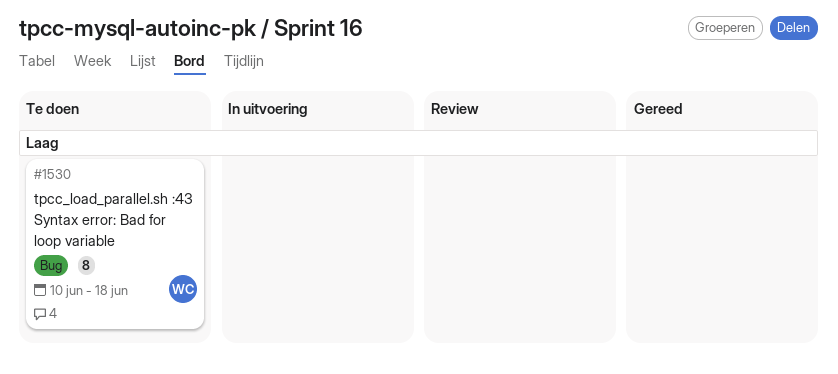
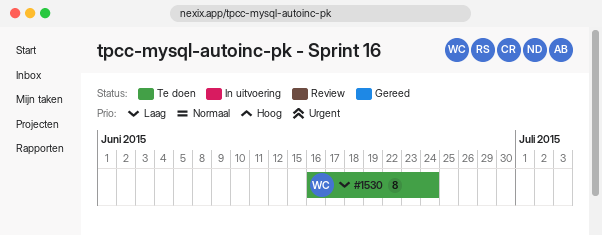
#1530, start: Jun 10 -> Jun 16
#1530, due: Jun 18 -> Jun 24

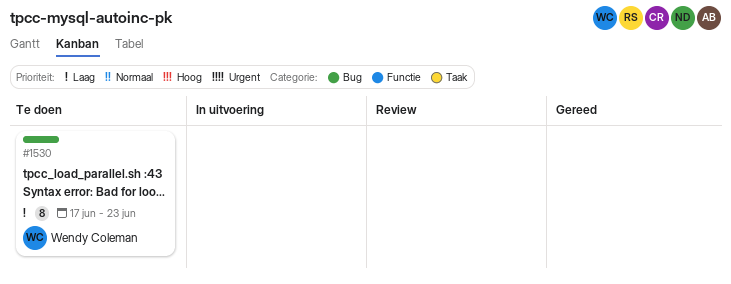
#1530, start: Jun 16 -> Jun 17
#1530, due: Jun 24 -> Jun 23

